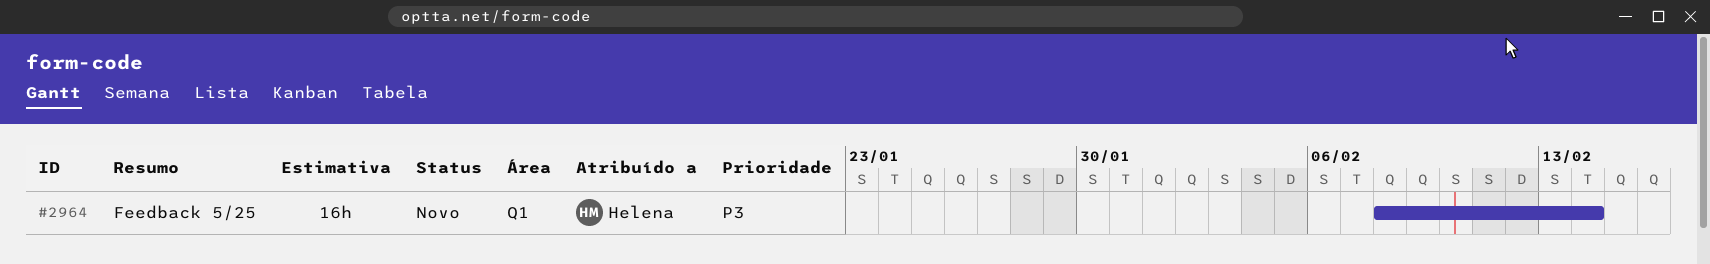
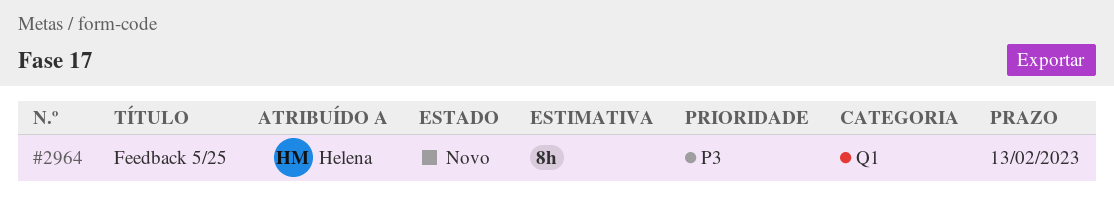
#2964, estimate: 16h -> 8h
#2964, due: Feb 14 -> Feb 13

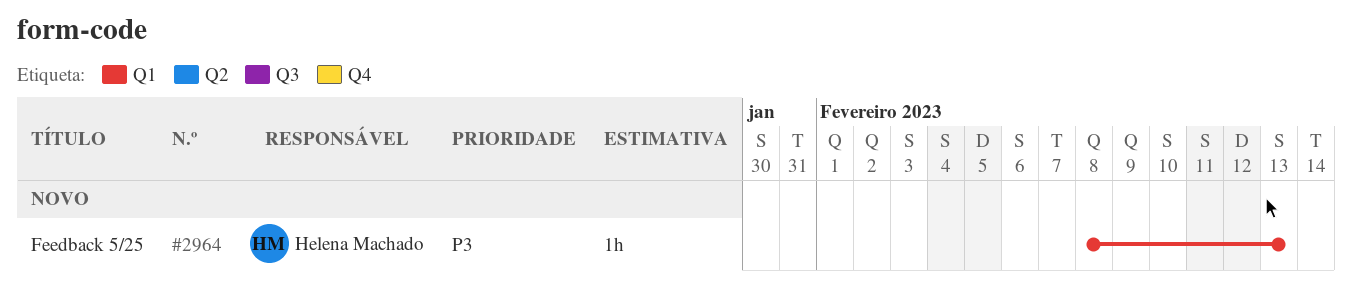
#2964, estimate: 8h -> 1h

